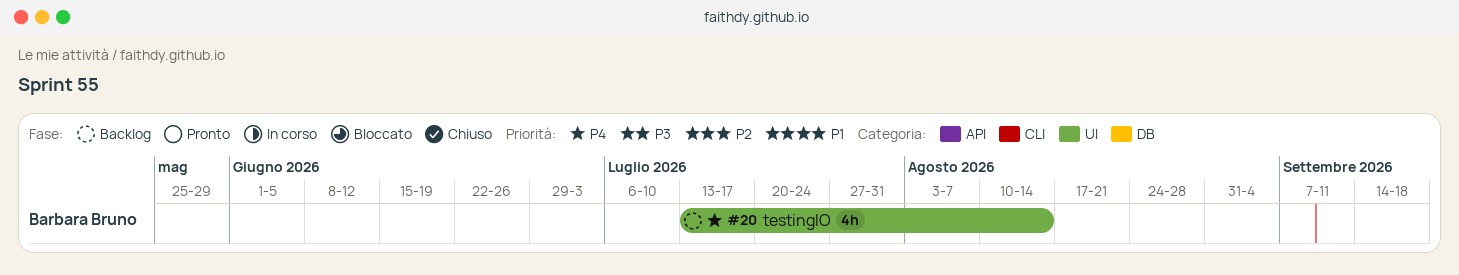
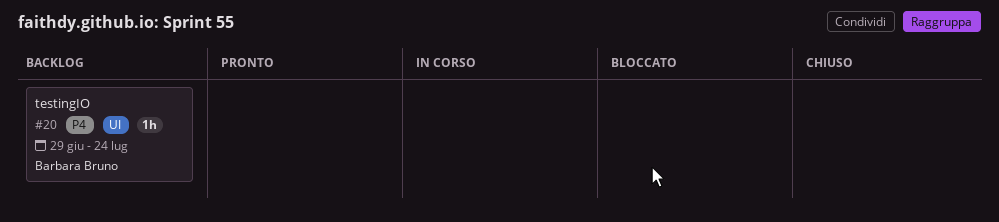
#20, estimate: 4h -> 1h
#20, start: Jul 13 -> Jun 29
#20, due: Aug 14 -> Jul 24

